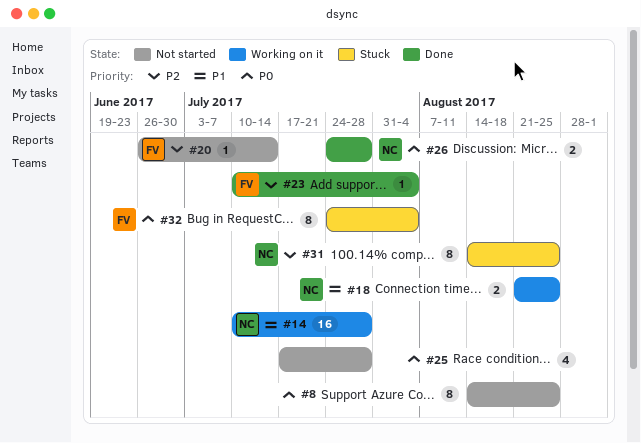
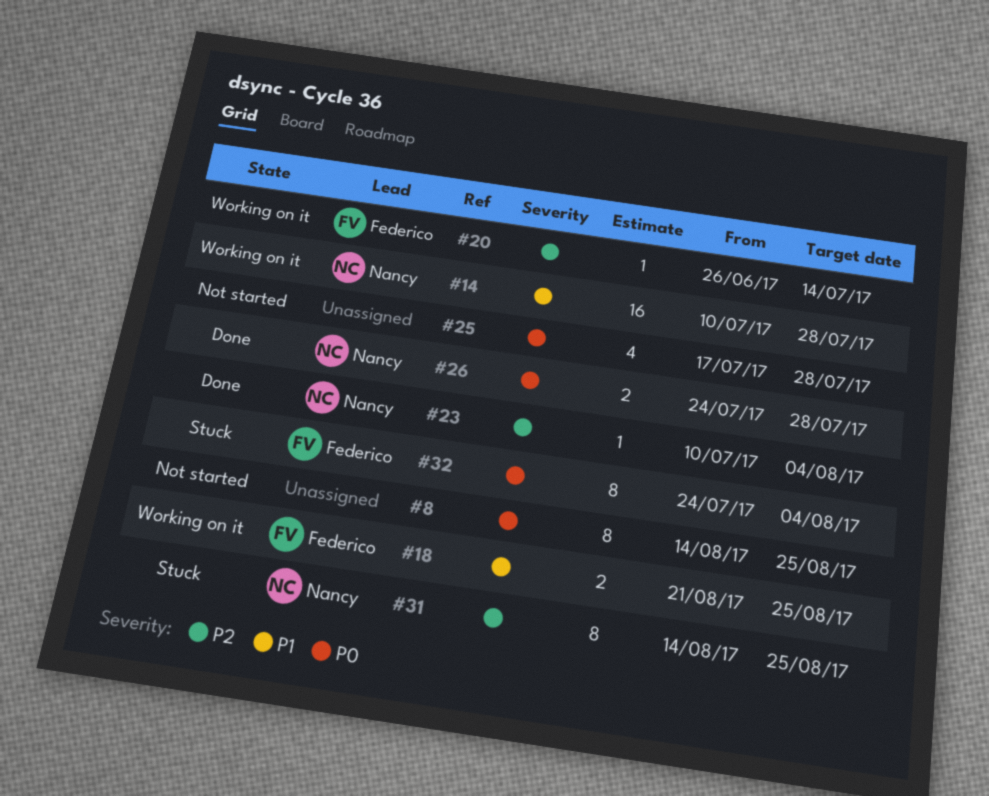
#18, owner: Nancy -> Federico
#20, status: Not started -> Working on it
#23, owner: Federico -> Nancy

